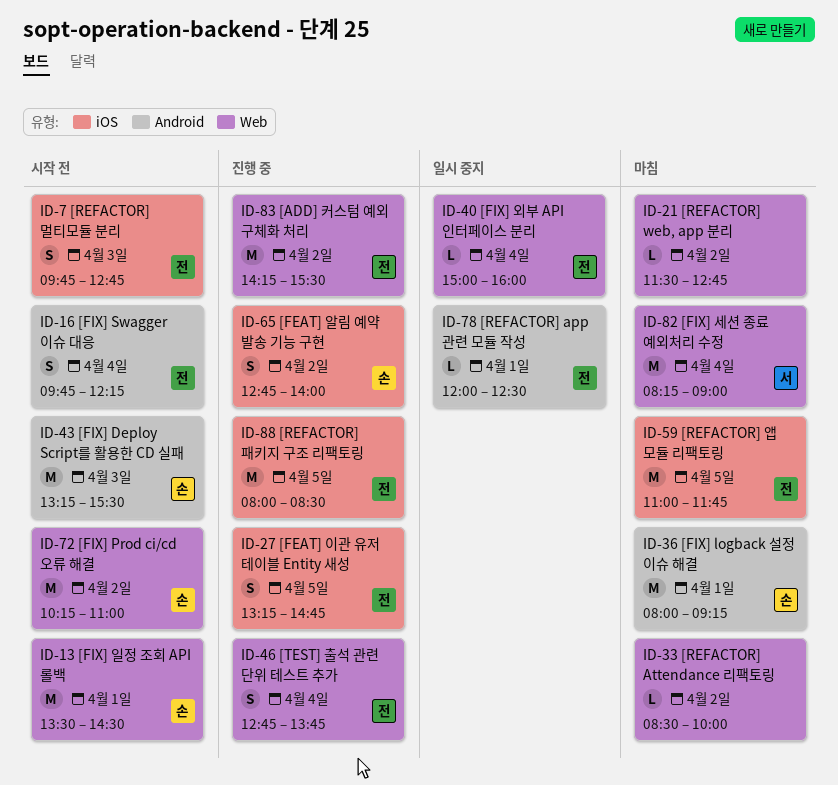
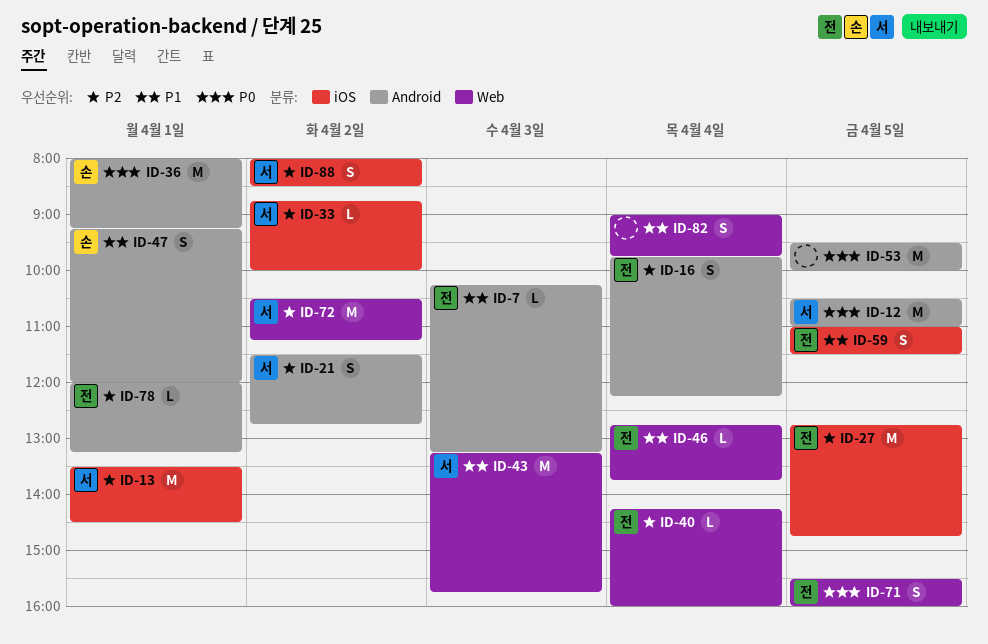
ID-7, label: iOS -> Android
ID-7, estimate: S -> L
ID-7, begins: 09:45 -> 10:15
ID-7, ends: 12:45 -> 13:15
ID-12: none -> present
ID-13, owner: 손 -> 서
ID-13, label: Web -> iOS
ID-21, owner: none -> 서
ID-21, label: Web -> Android
ID-21, estimate: L -> S
ID-27, estimate: S -> M
ID-27, begins: 13:15 -> 12:45
ID-33, owner: none -> 서
ID-33, label: Web -> iOS
ID-33, begins: 08:30 -> 08:45
ID-40, begins: 15:00 -> 14:15
ID-43, owner: 손 -> 서
ID-43, label: Android -> Web
ID-43, ends: 15:30 -> 15:45
ID-46, estimate: S -> L
ID-47: none -> present
ID-53: none -> present
ID-59, estimate: M -> S
ID-59, ends: 11:45 -> 11:30
ID-65: present -> none
ID-71: none -> present
ID-72, owner: 손 -> 서
ID-72, begins: 10:15 -> 10:30
ID-72, ends: 11:00 -> 11:15
ID-78, ends: 12:30 -> 13:15
ID-82, owner: 서 -> none
ID-82, estimate: M -> S
ID-82, begins: 08:15 -> 09:00
ID-82, ends: 09:00 -> 09:45
ID-83: present -> none
ID-88, owner: 전 -> 서
ID-88, estimate: M -> S
ID-88, day: Apr 5 -> Apr 2

